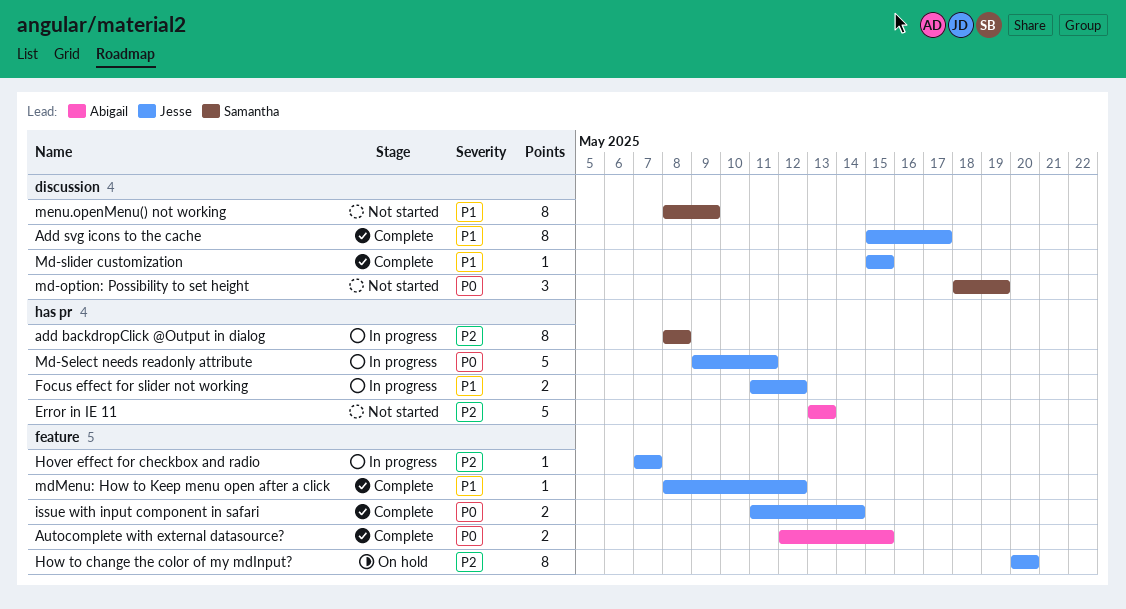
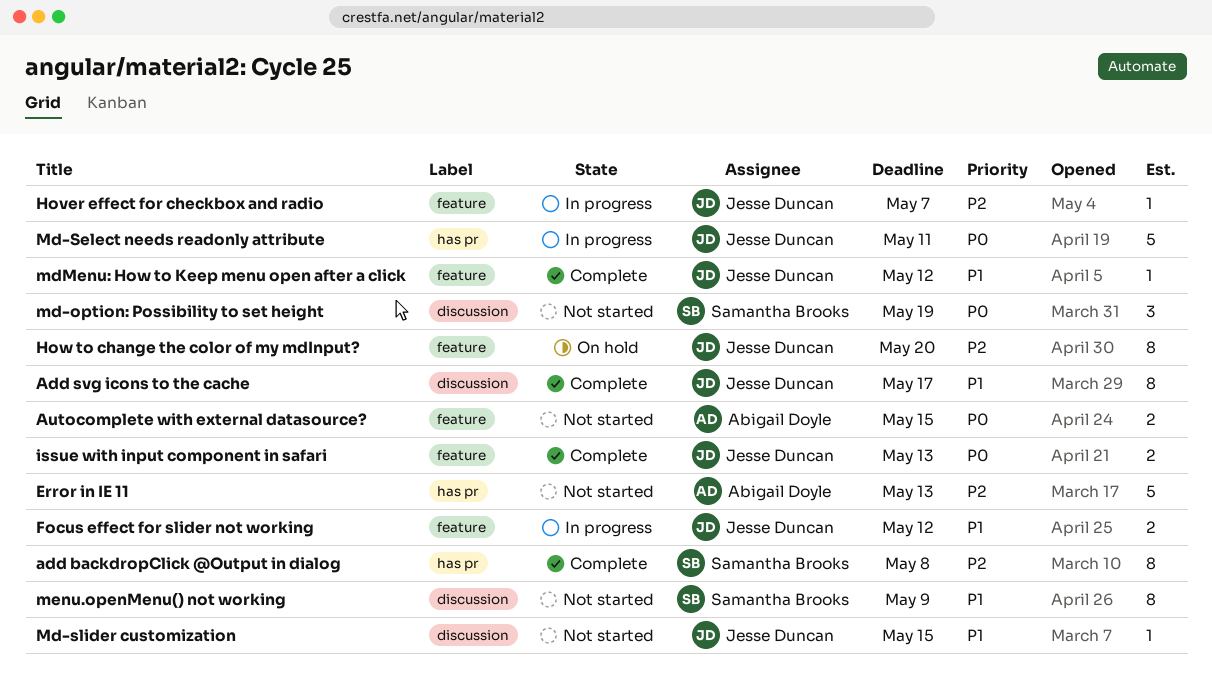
add backdropClick @Output in dialog, status: In progress -> Complete
Autocomplete with external datasource?, status: Complete -> Not started
Focus effect for slider not working, label: has pr -> feature
issue with input component in safari, due: May 14 -> May 13
Md-slider customization, status: Complete -> Not started

